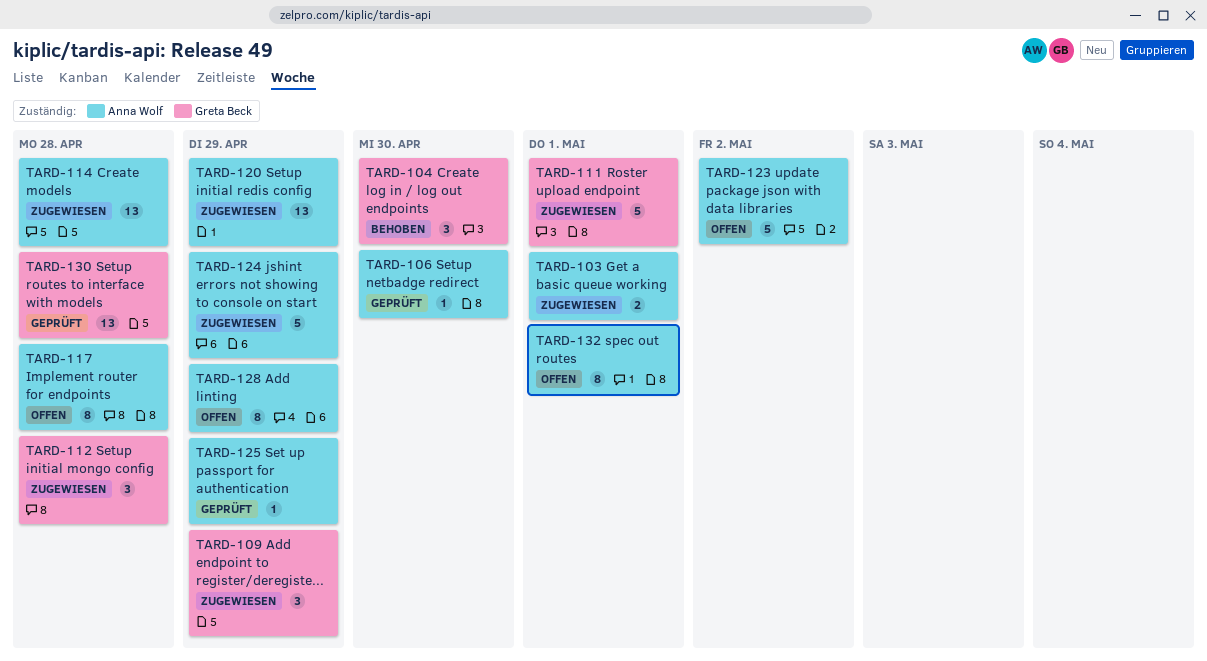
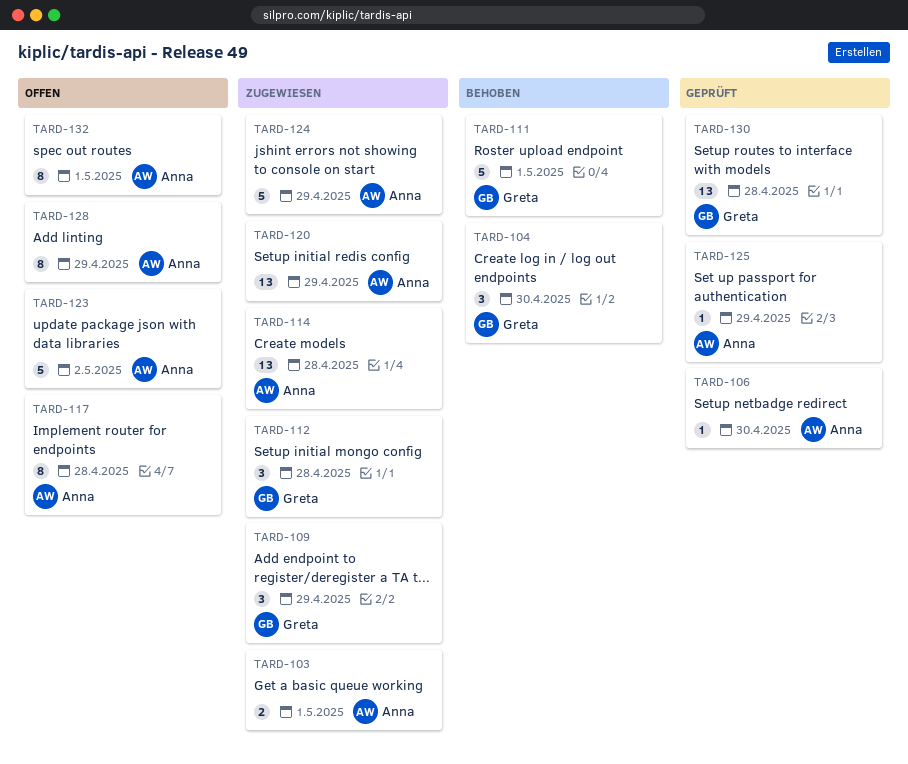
TARD-111, status: Zugewiesen -> Behoben

